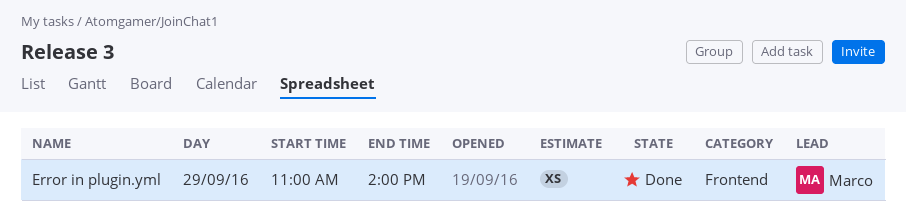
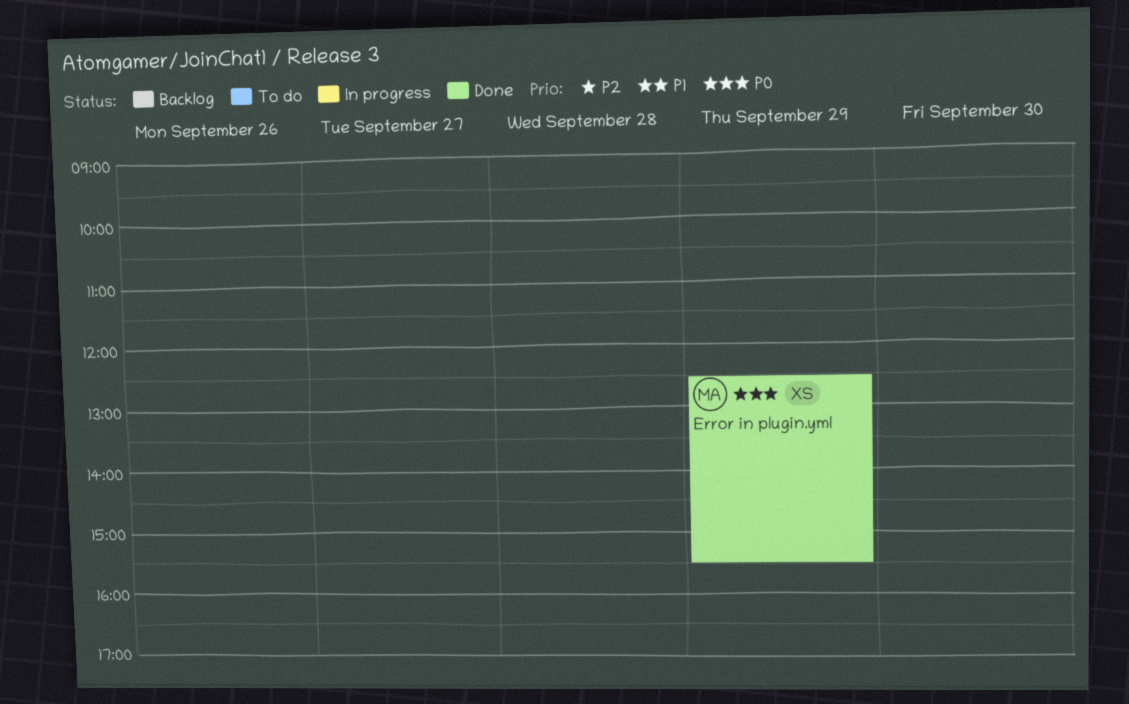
Error in plugin.yml, begins: 11:00 -> 12:30
Error in plugin.yml, ends: 14:00 -> 15:30

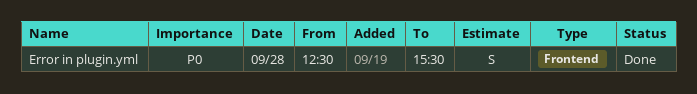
Error in plugin.yml, estimate: XS -> S
Error in plugin.yml, day: Sep 29 -> Sep 28

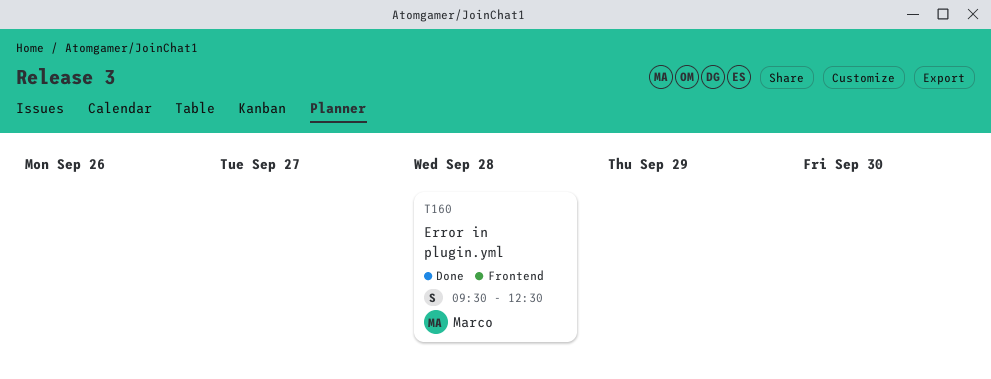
Error in plugin.yml, begins: 12:30 -> 09:30
Error in plugin.yml, ends: 15:30 -> 12:30

